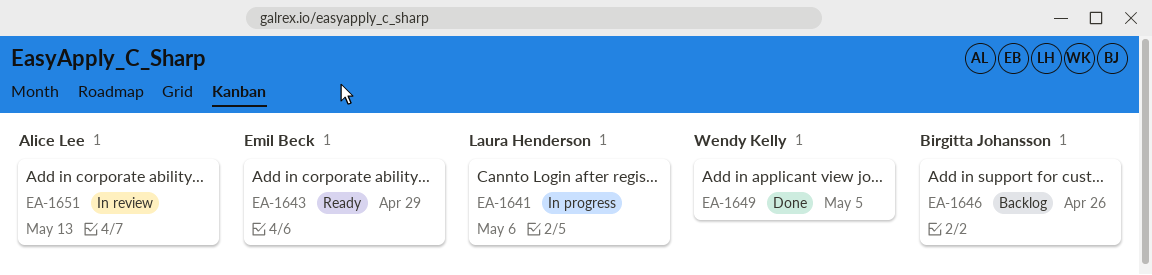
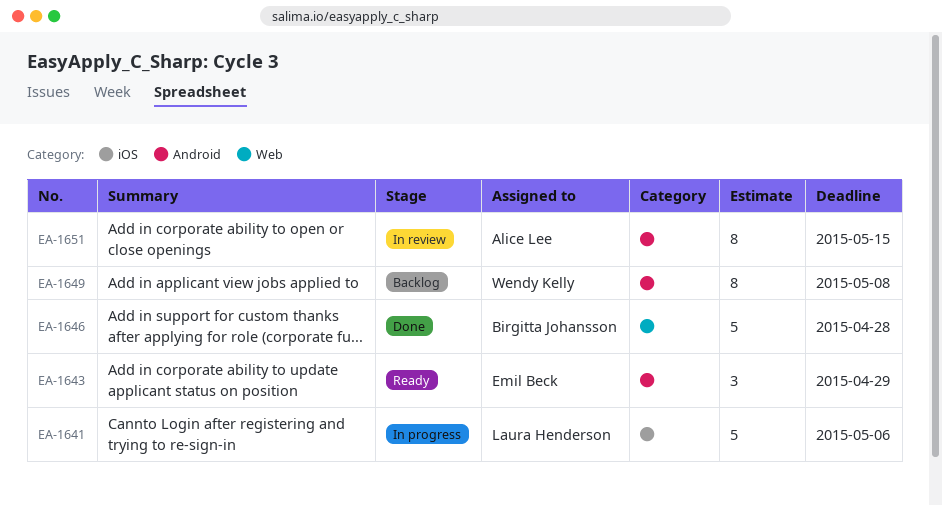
EA-1646, status: Backlog -> Done
EA-1646, due: Apr 26 -> Apr 28
EA-1649, status: Done -> Backlog
EA-1649, due: May 5 -> May 8
EA-1651, due: May 13 -> May 15

